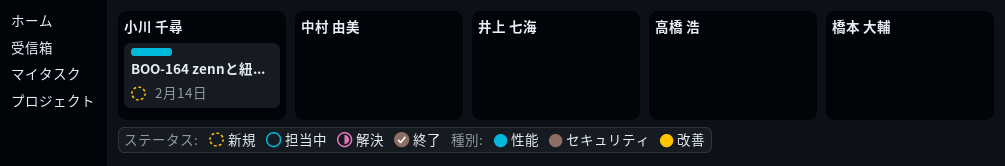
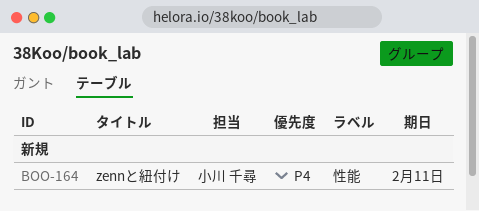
BOO-164, due: Feb 14 -> Feb 11

